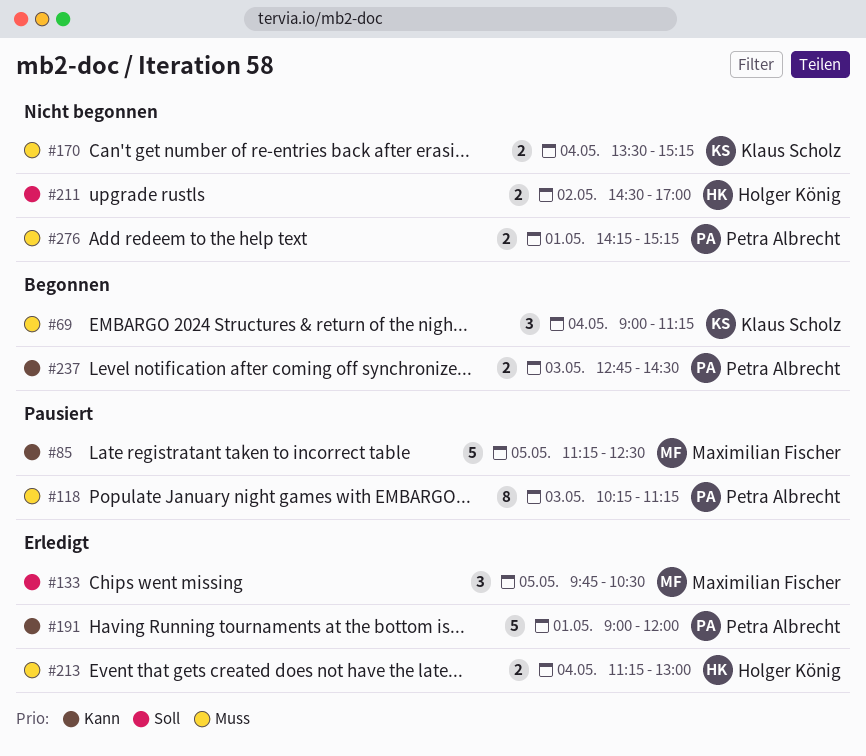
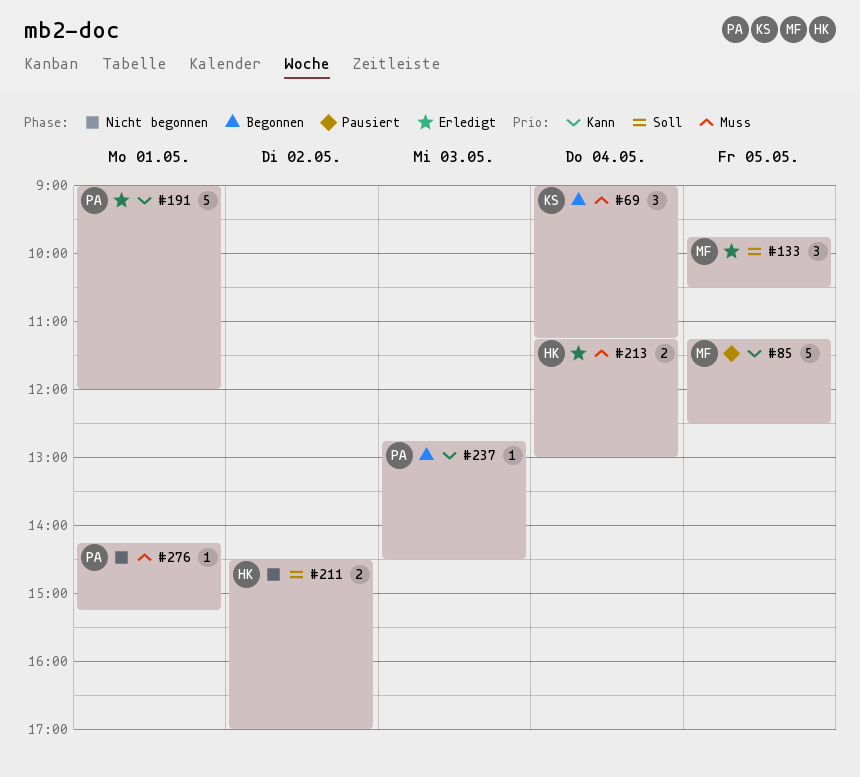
#118: present -> none
#170: present -> none
#237, estimate: 2 -> 1
#276, estimate: 2 -> 1

